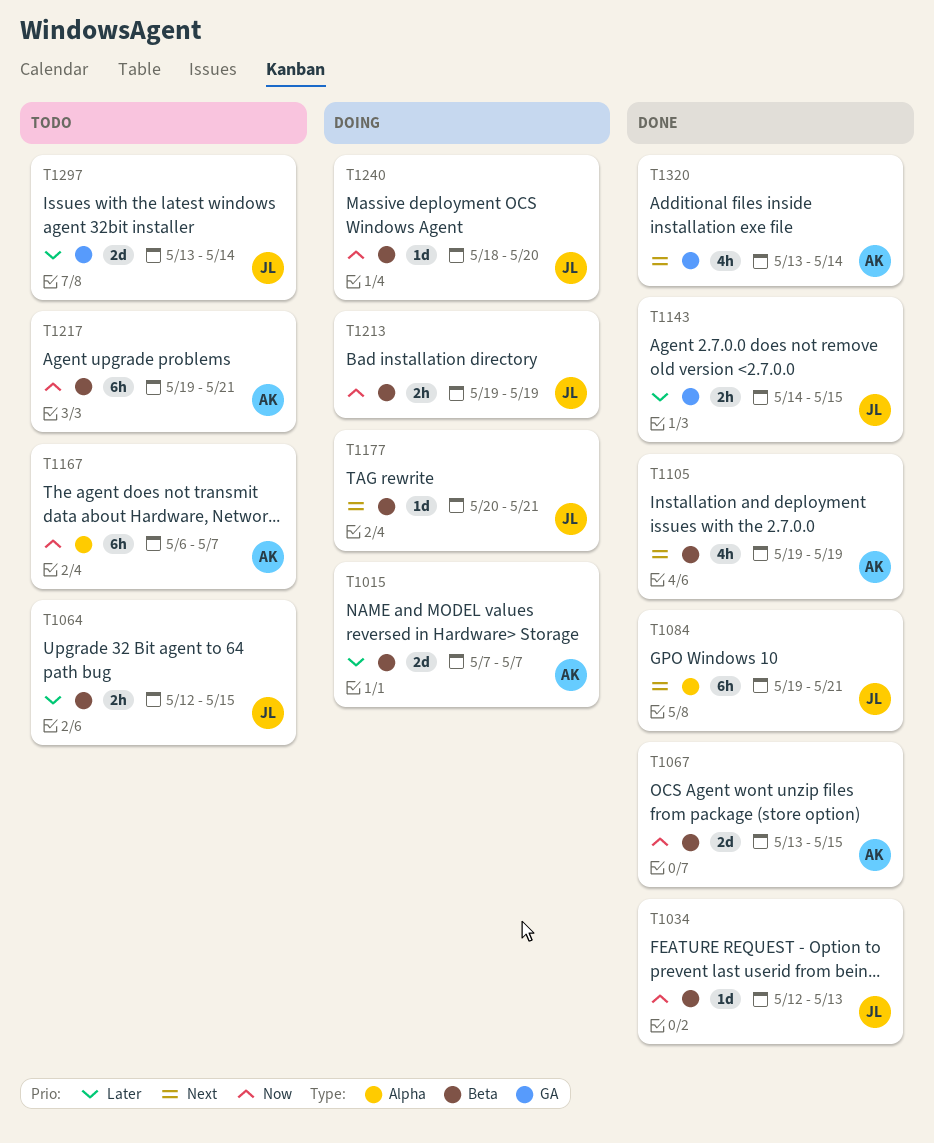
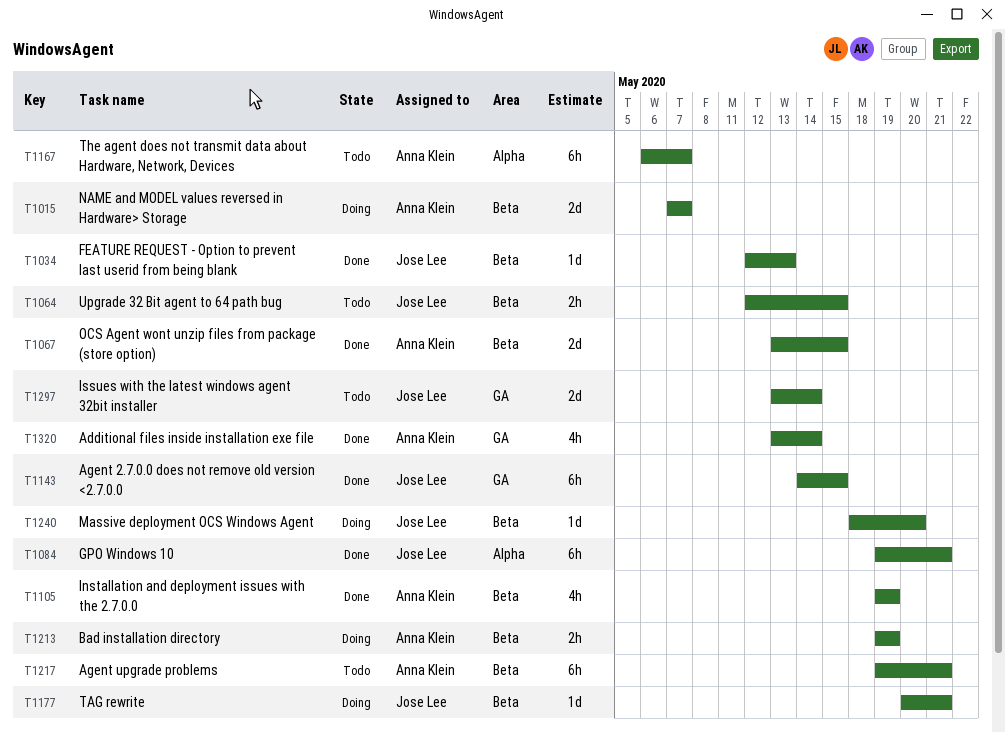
T1143, estimate: 2h -> 6h
T1213, owner: Jose Lee -> Anna Klein

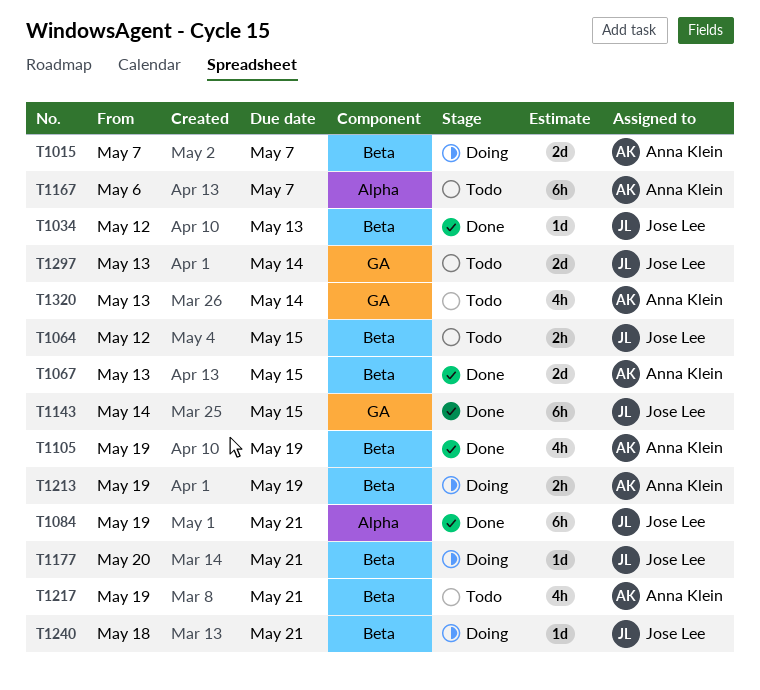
T1217, estimate: 6h -> 4h
T1240, due: May 20 -> May 21
T1320, status: Done -> Todo

